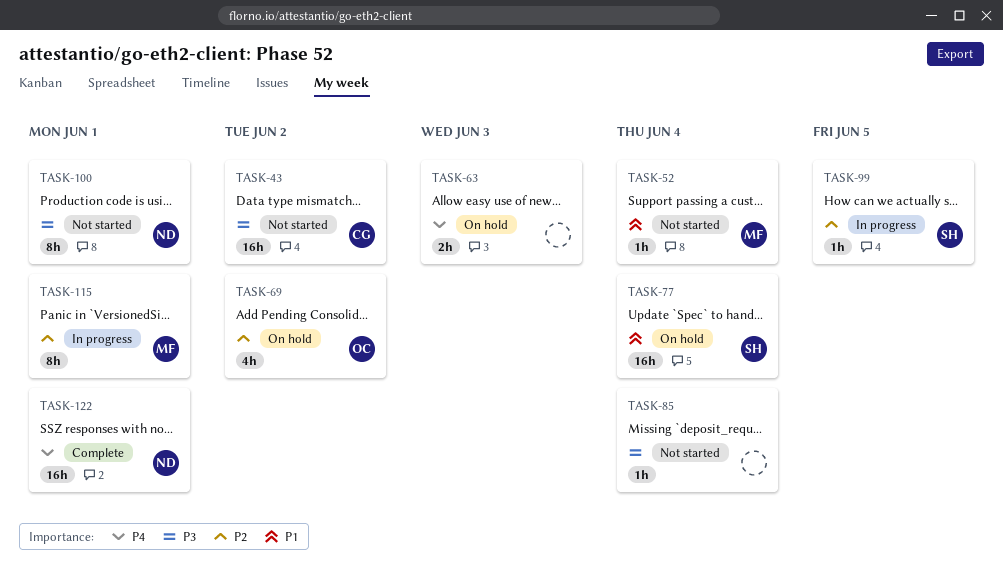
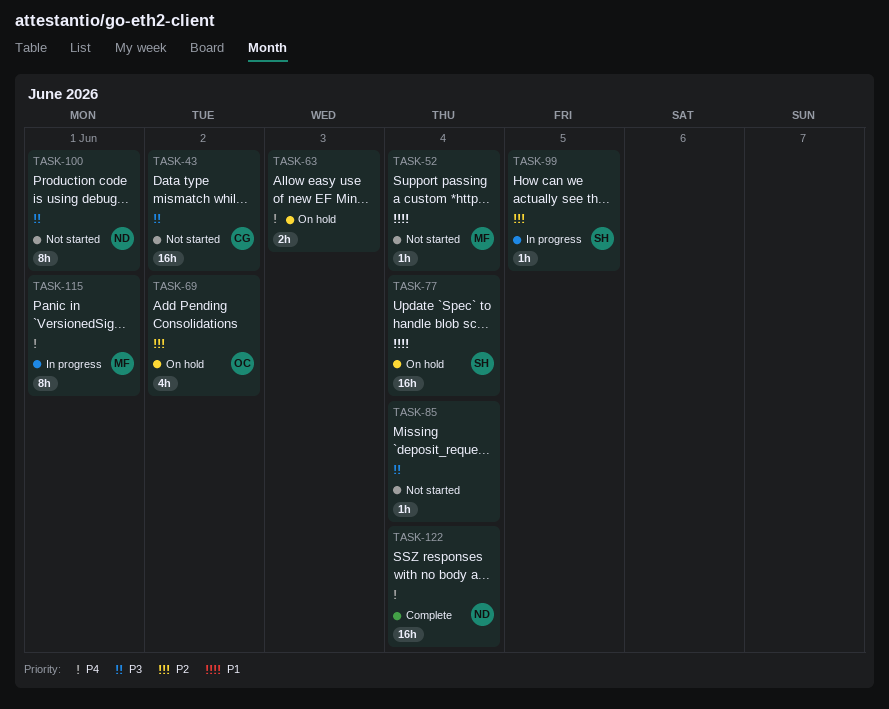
TASK-115, priority: P2 -> P4
TASK-122, due: Jun 1 -> Jun 4

